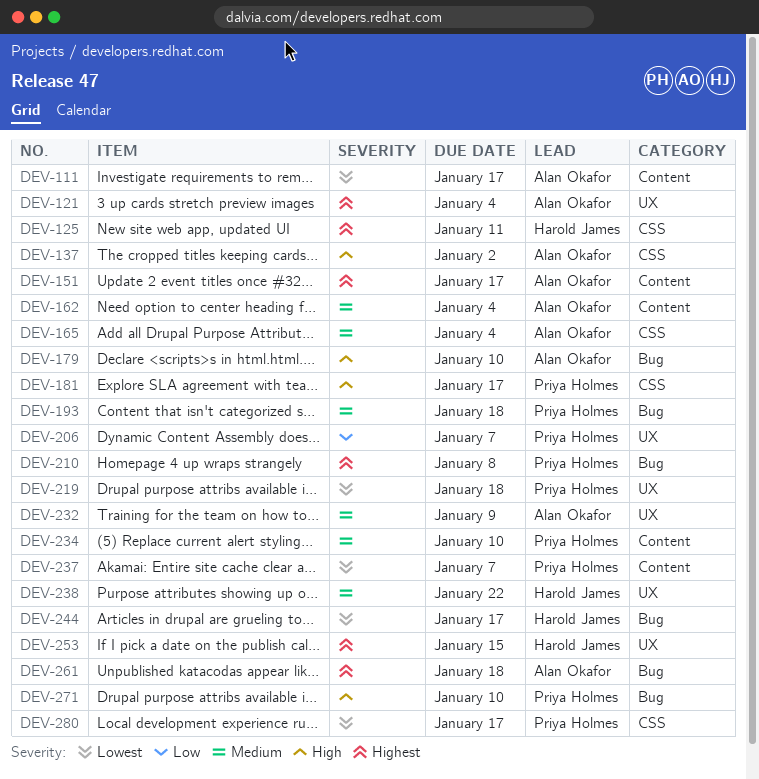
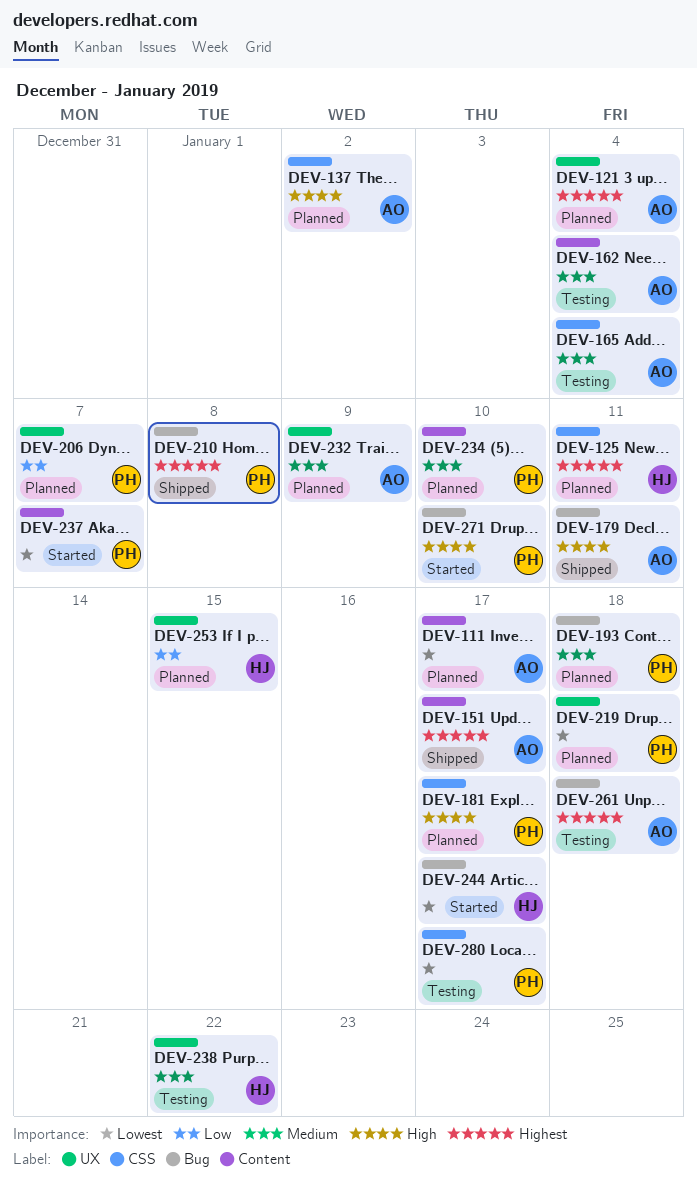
DEV-179, due: Jan 10 -> Jan 11
DEV-253, priority: Highest -> Low

